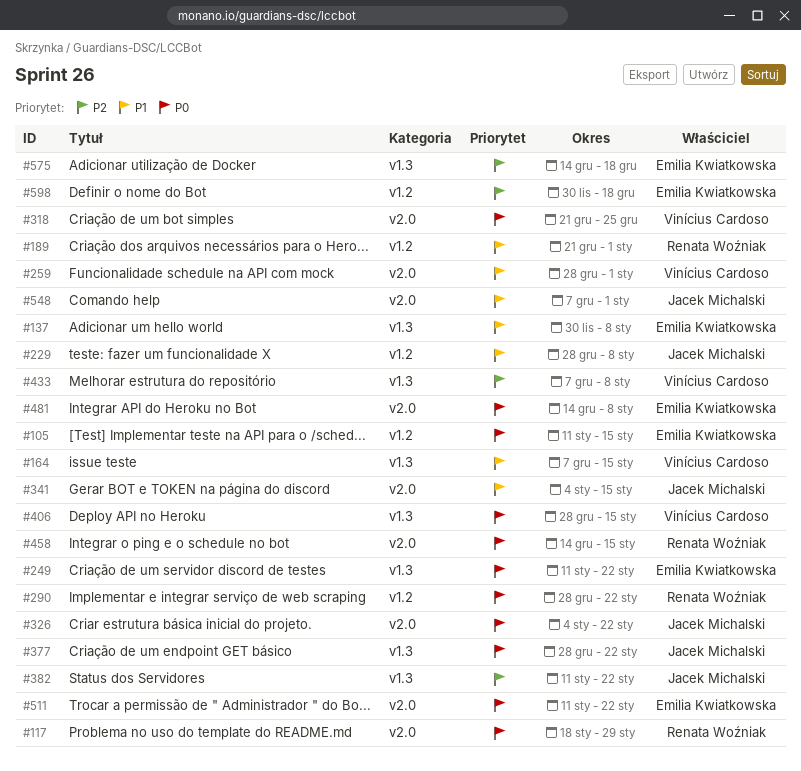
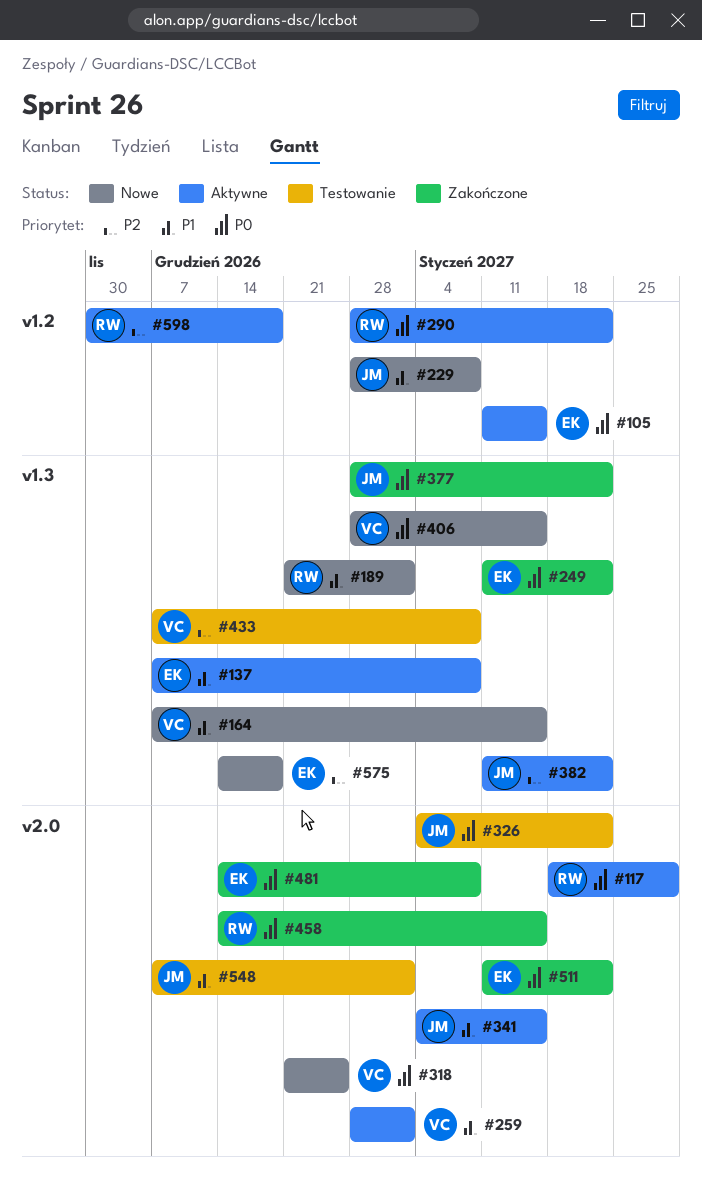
#137, start: Nov 30 -> Dec 7
#189, label: v1.2 -> v1.3
#598, owner: Emilia Kwiatkowska -> Renata Woźniak

